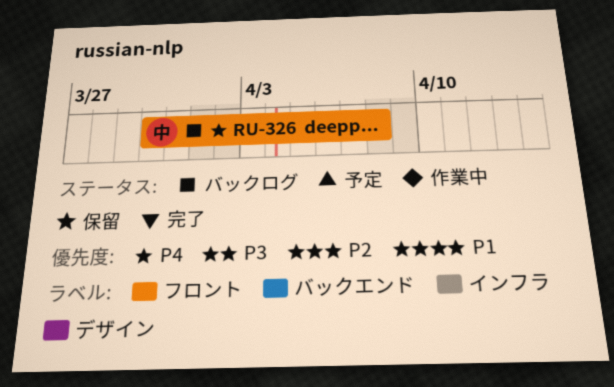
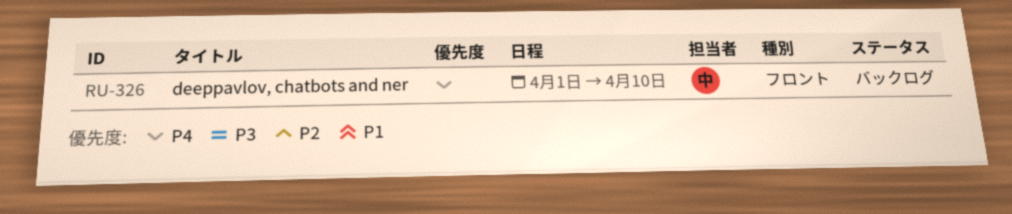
RU-326, start: Mar 30 -> Apr 1
RU-326, due: Apr 8 -> Apr 10

